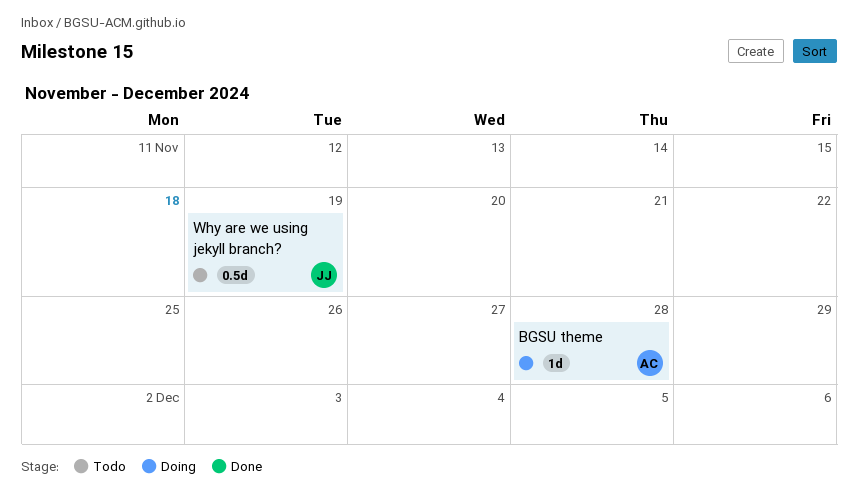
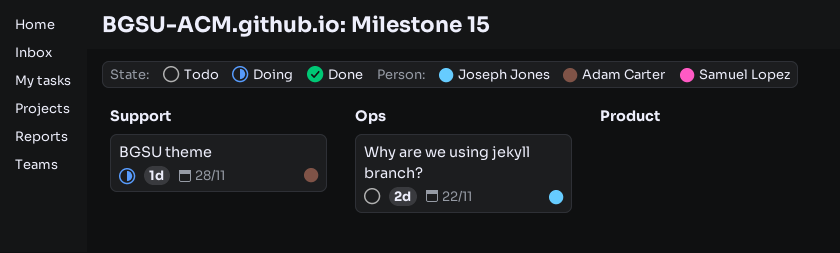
Why are we using jekyll branch?, estimate: 0.5d -> 2d
Why are we using jekyll branch?, due: Nov 19 -> Nov 22

